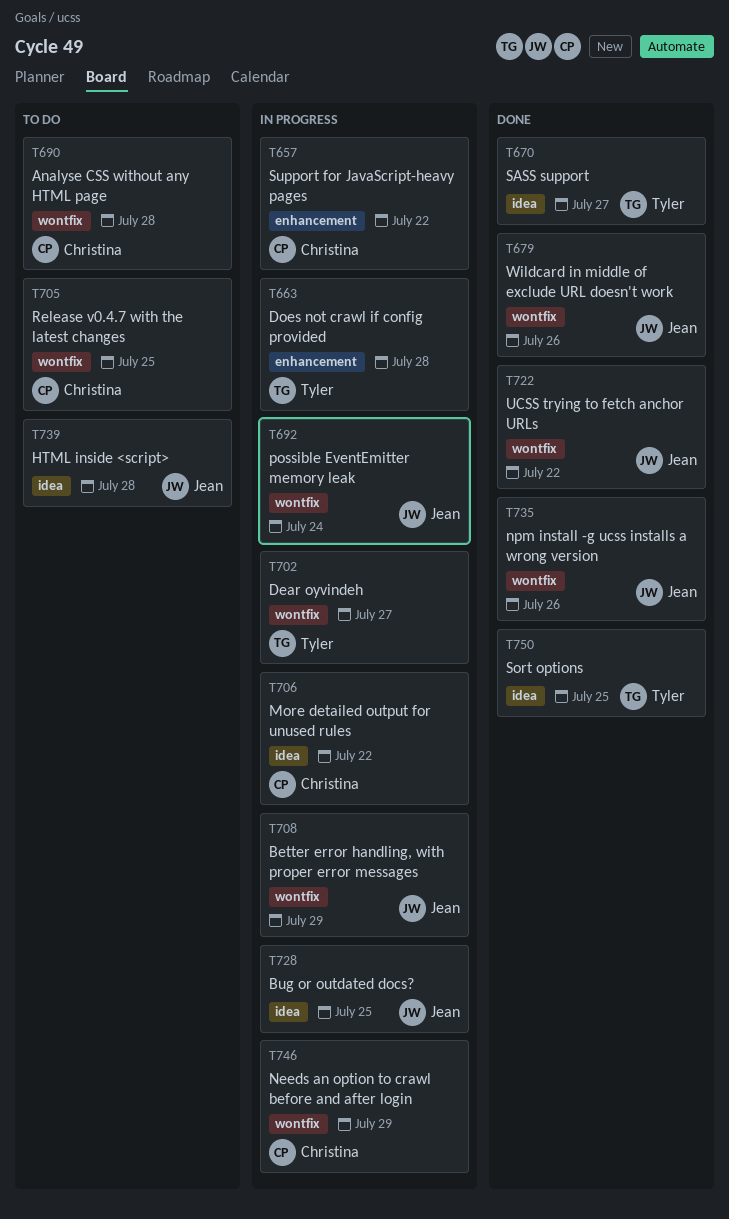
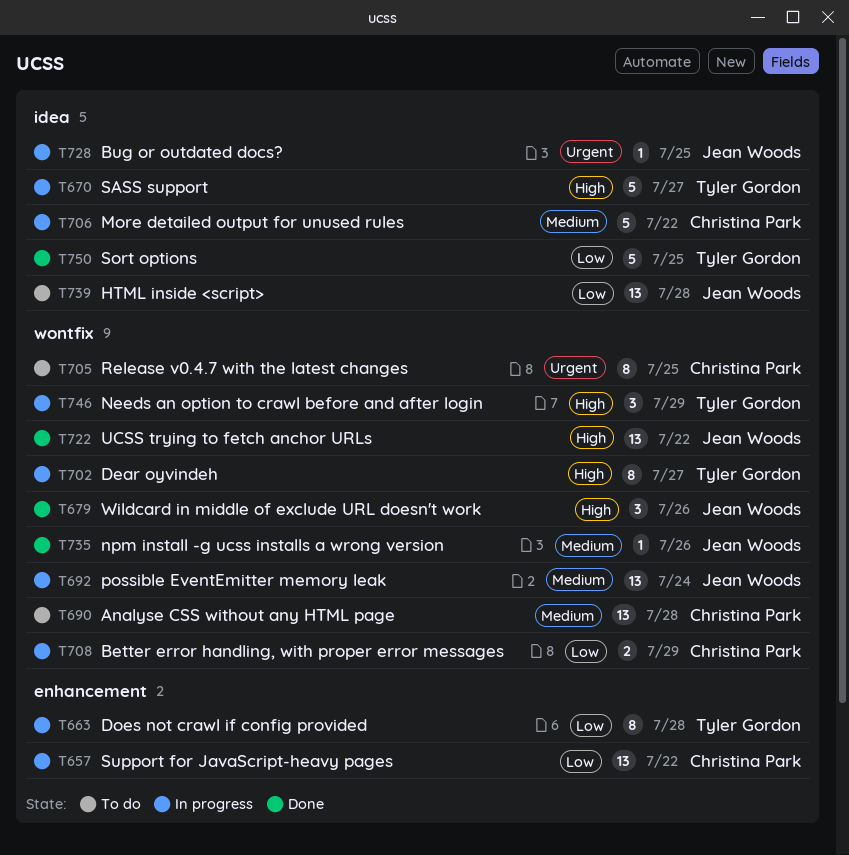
T670, status: Done -> In progress
T708, owner: Jean Woods -> Christina Park
T746, owner: Christina Park -> Tyler Gordon

